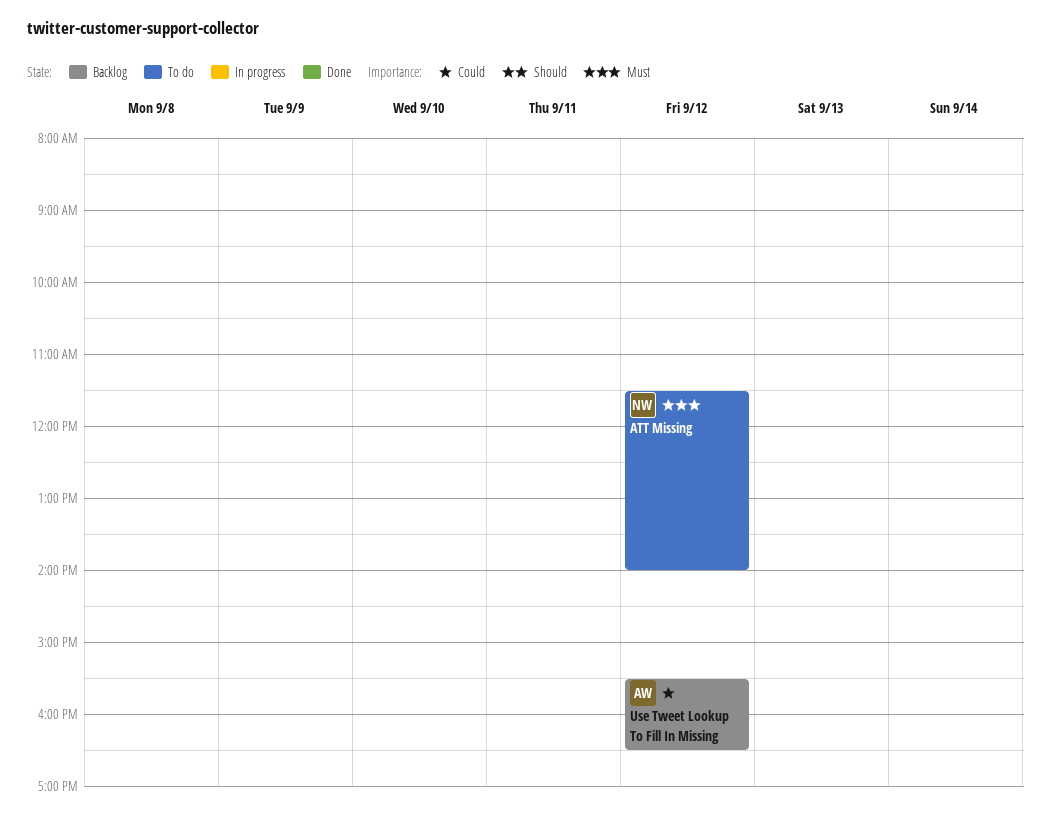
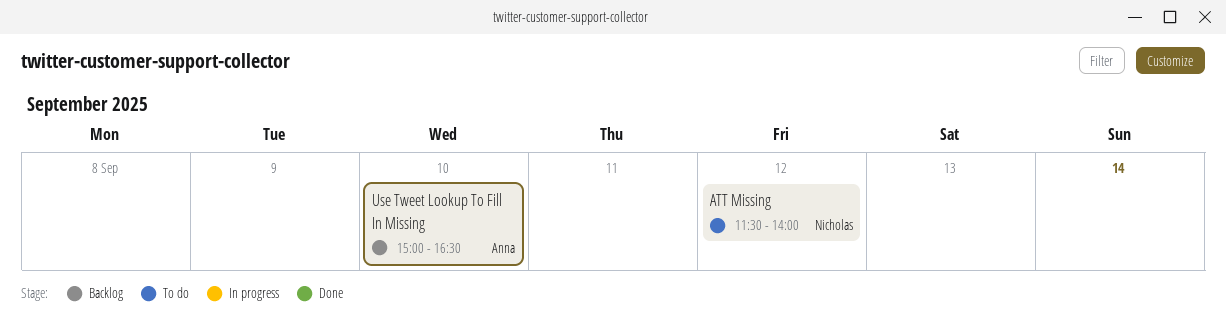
Use Tweet Lookup To Fill In Missing, day: Sep 12 -> Sep 10
Use Tweet Lookup To Fill In Missing, begins: 15:30 -> 15:00

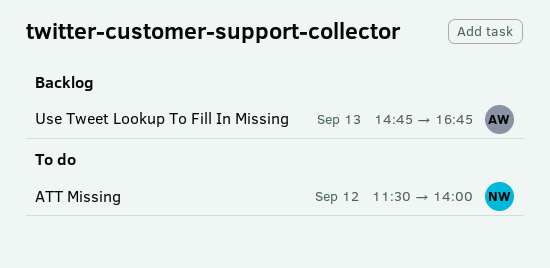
Use Tweet Lookup To Fill In Missing, day: Sep 10 -> Sep 13
Use Tweet Lookup To Fill In Missing, begins: 15:00 -> 14:45
Use Tweet Lookup To Fill In Missing, ends: 16:30 -> 16:45

